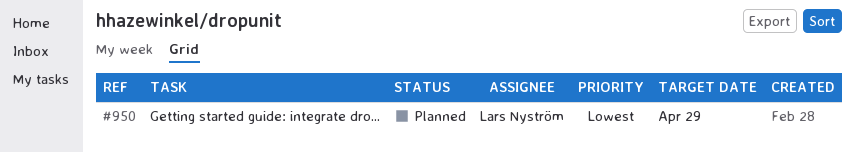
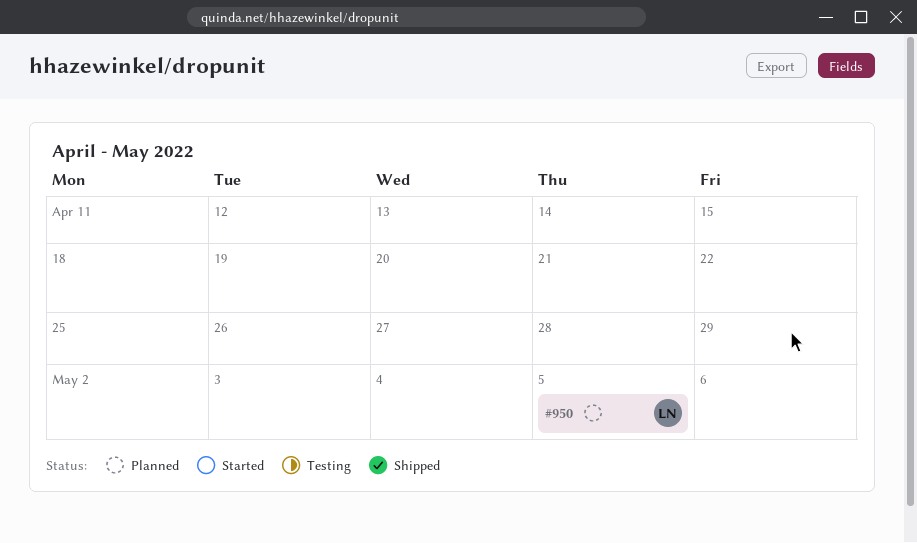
#950, due: Apr 29 -> May 5

